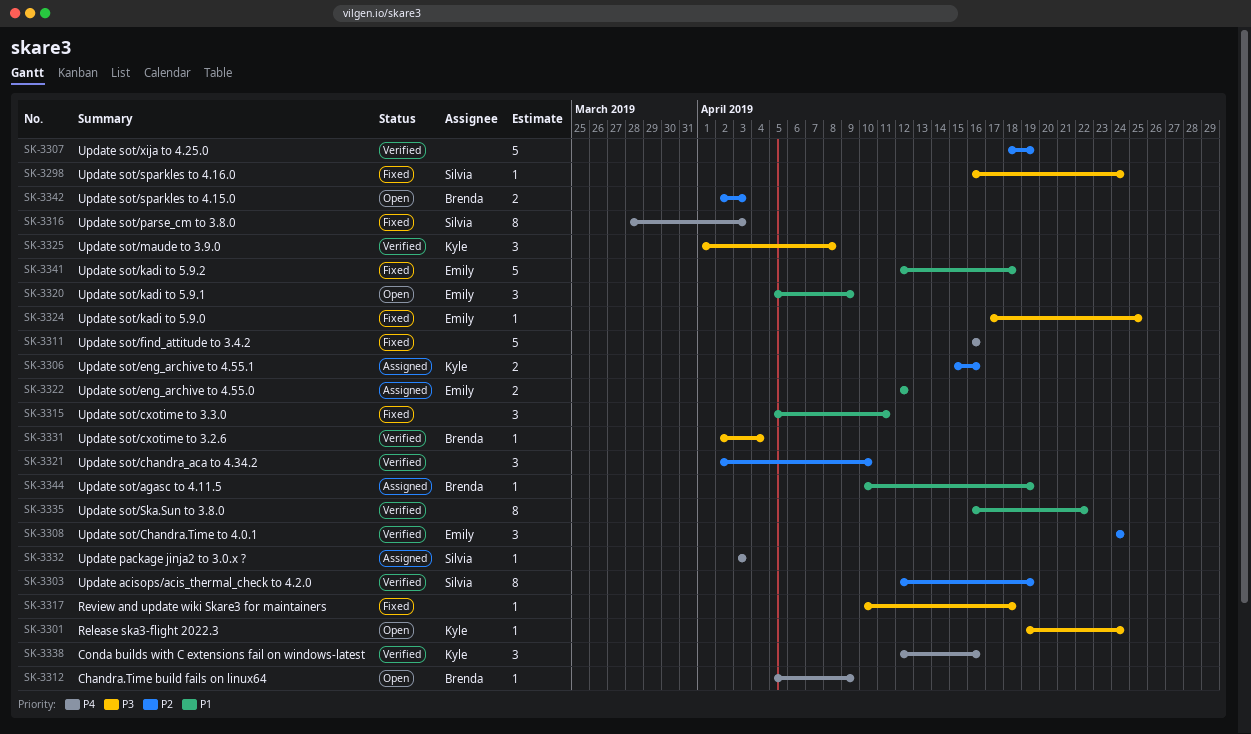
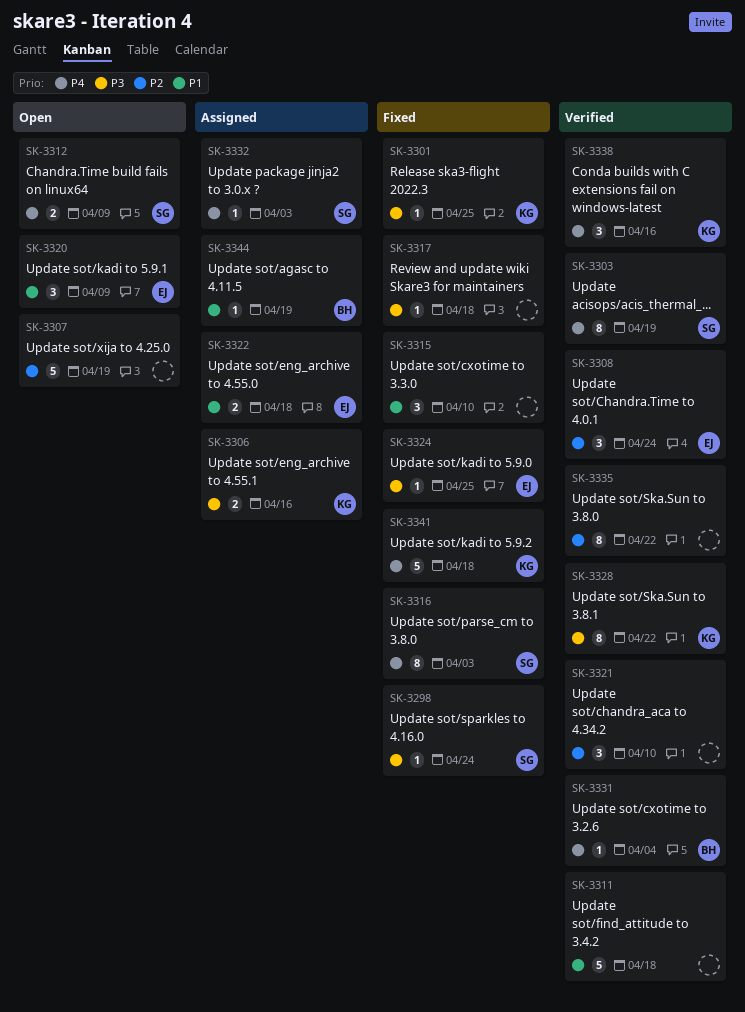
SK-3301, status: Open -> Fixed
SK-3301, due: Apr 24 -> Apr 25
SK-3303, priority: P2 -> P4
SK-3306, priority: P2 -> P3
SK-3307, status: Verified -> Open
SK-3311, status: Fixed -> Verified
SK-3311, priority: P4 -> P1
SK-3311, due: Apr 16 -> Apr 18
SK-3312, owner: Brenda -> Silvia
SK-3312, estimate: 1 -> 2
SK-3315, due: Apr 11 -> Apr 10
SK-3322, due: Apr 12 -> Apr 18
SK-3325: present -> none
SK-3328: none -> present
SK-3331, priority: P3 -> P4
SK-3335, priority: P1 -> P2
SK-3341, owner: Emily -> Kyle
SK-3341, priority: P1 -> P4
SK-3342: present -> none

